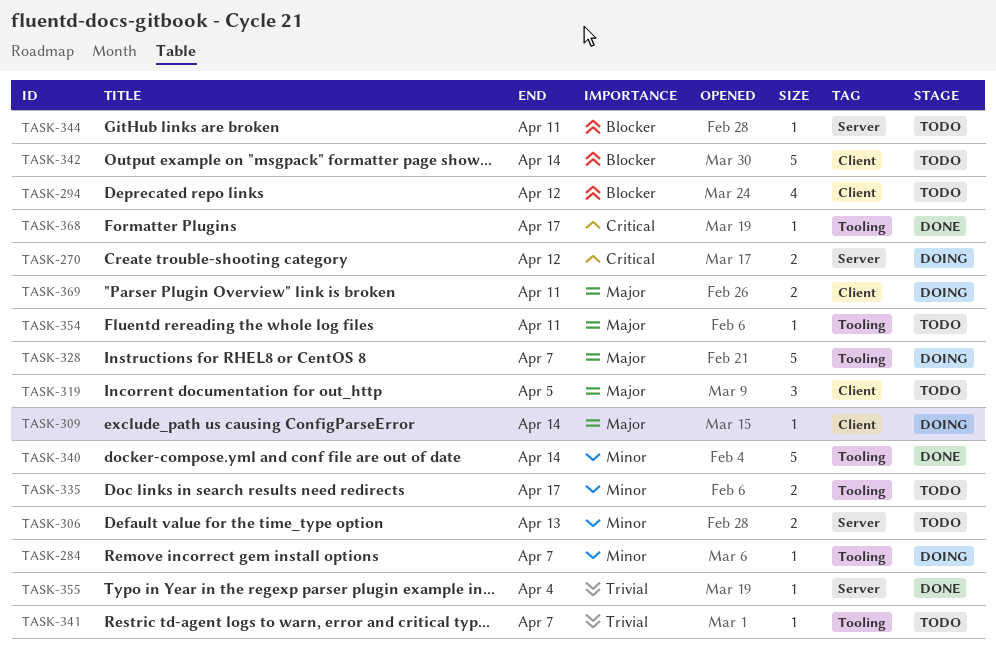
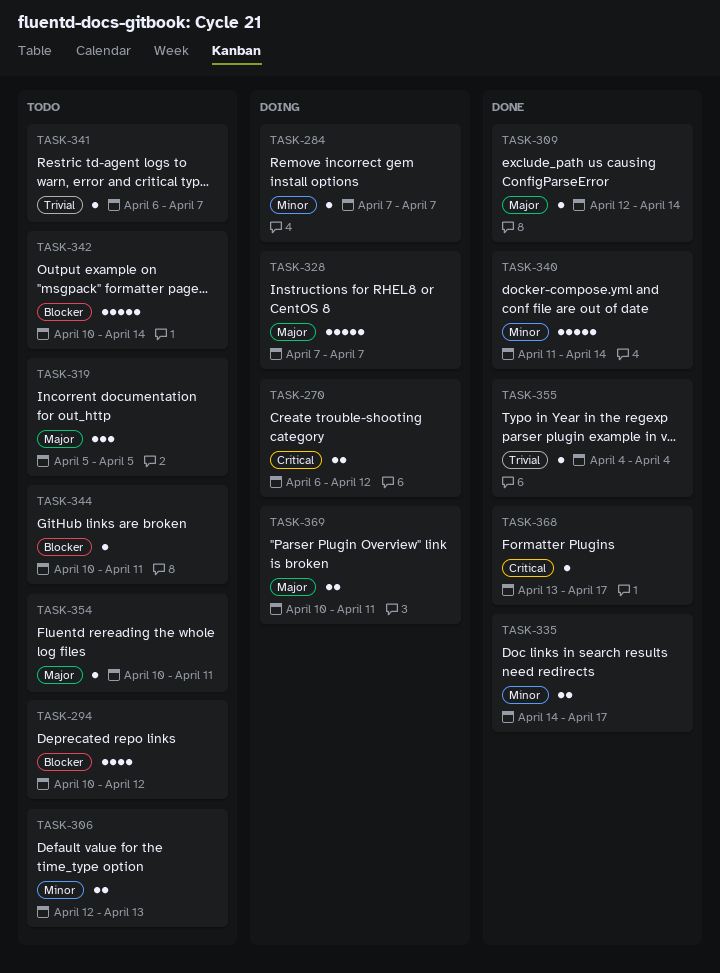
TASK-309, status: Doing -> Done
TASK-335, status: Todo -> Done

